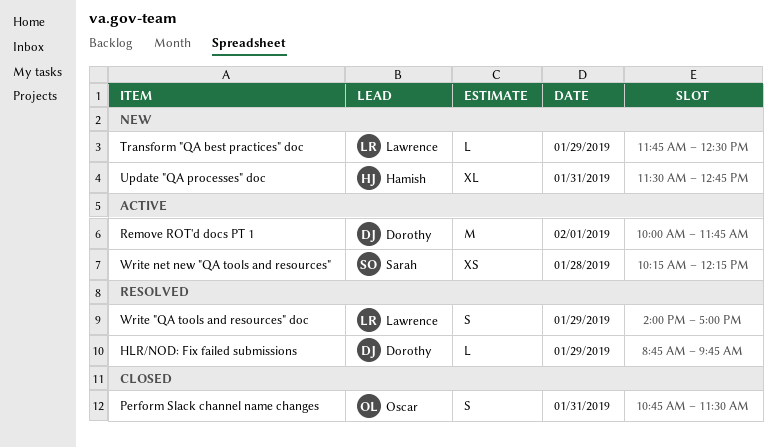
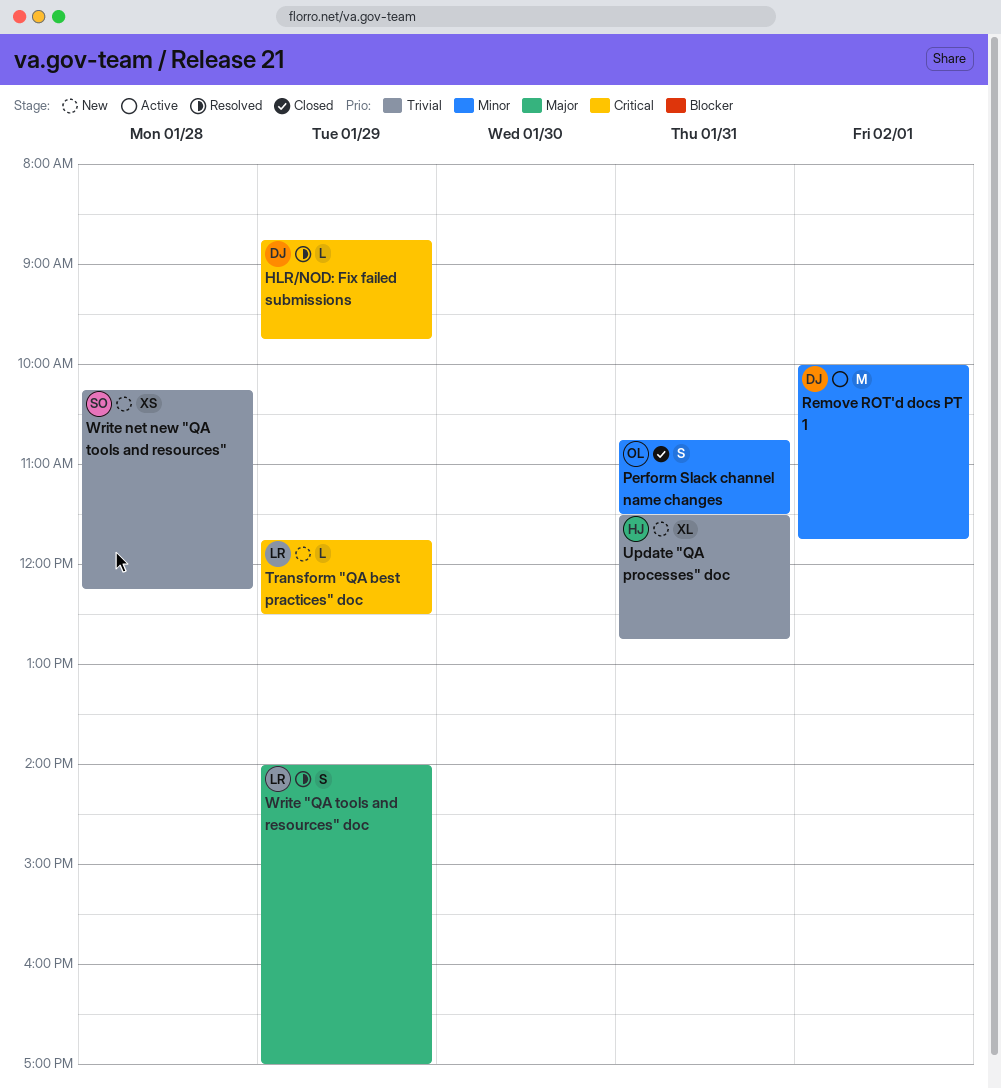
Write net new "QA tools and resources", status: Active -> New

